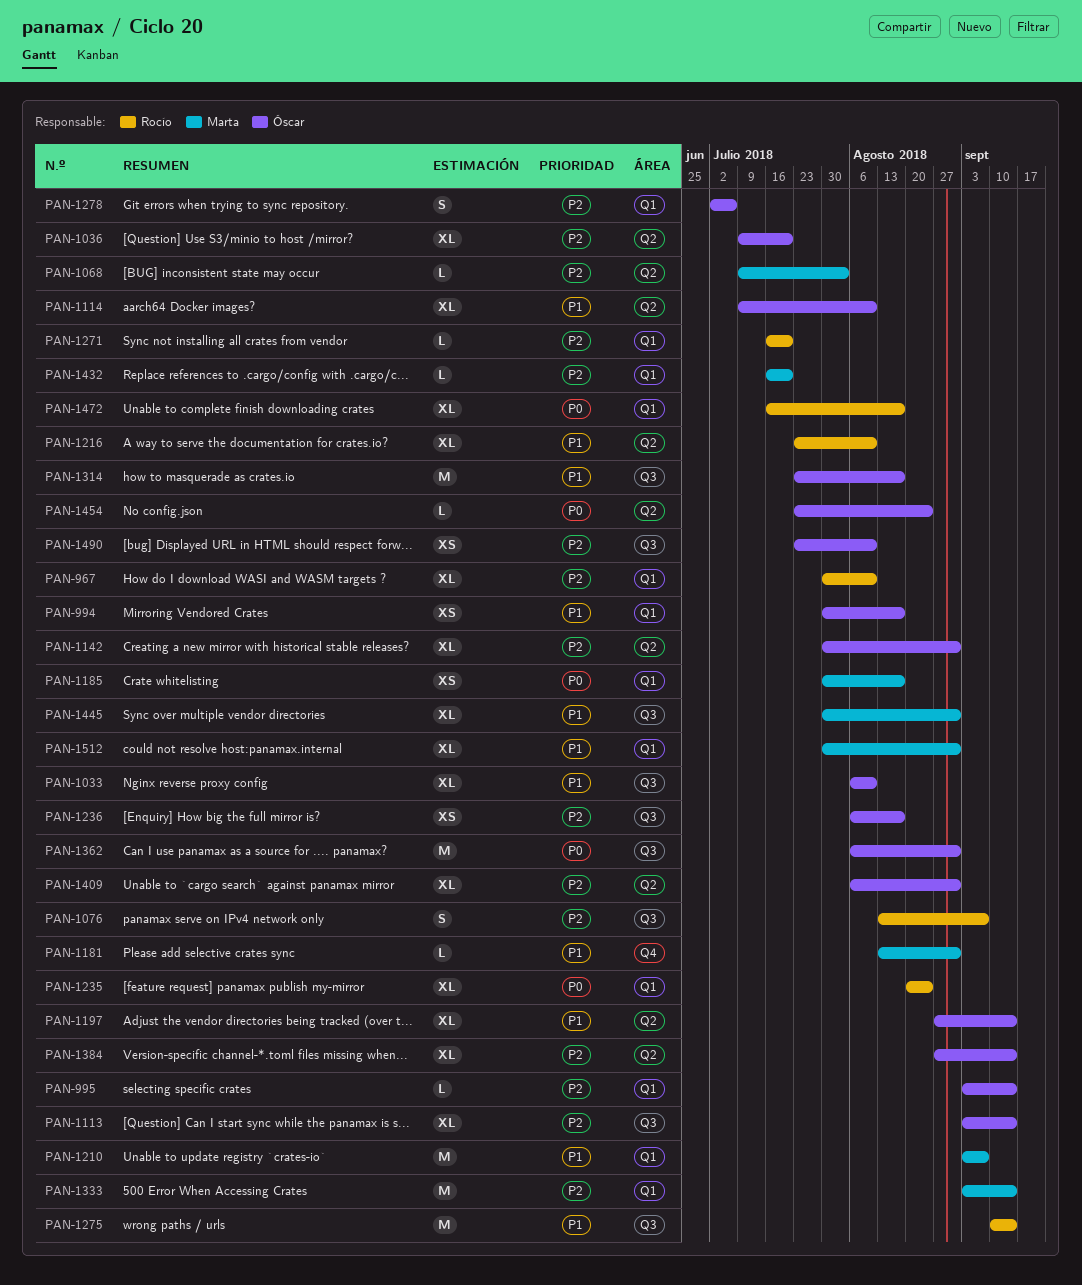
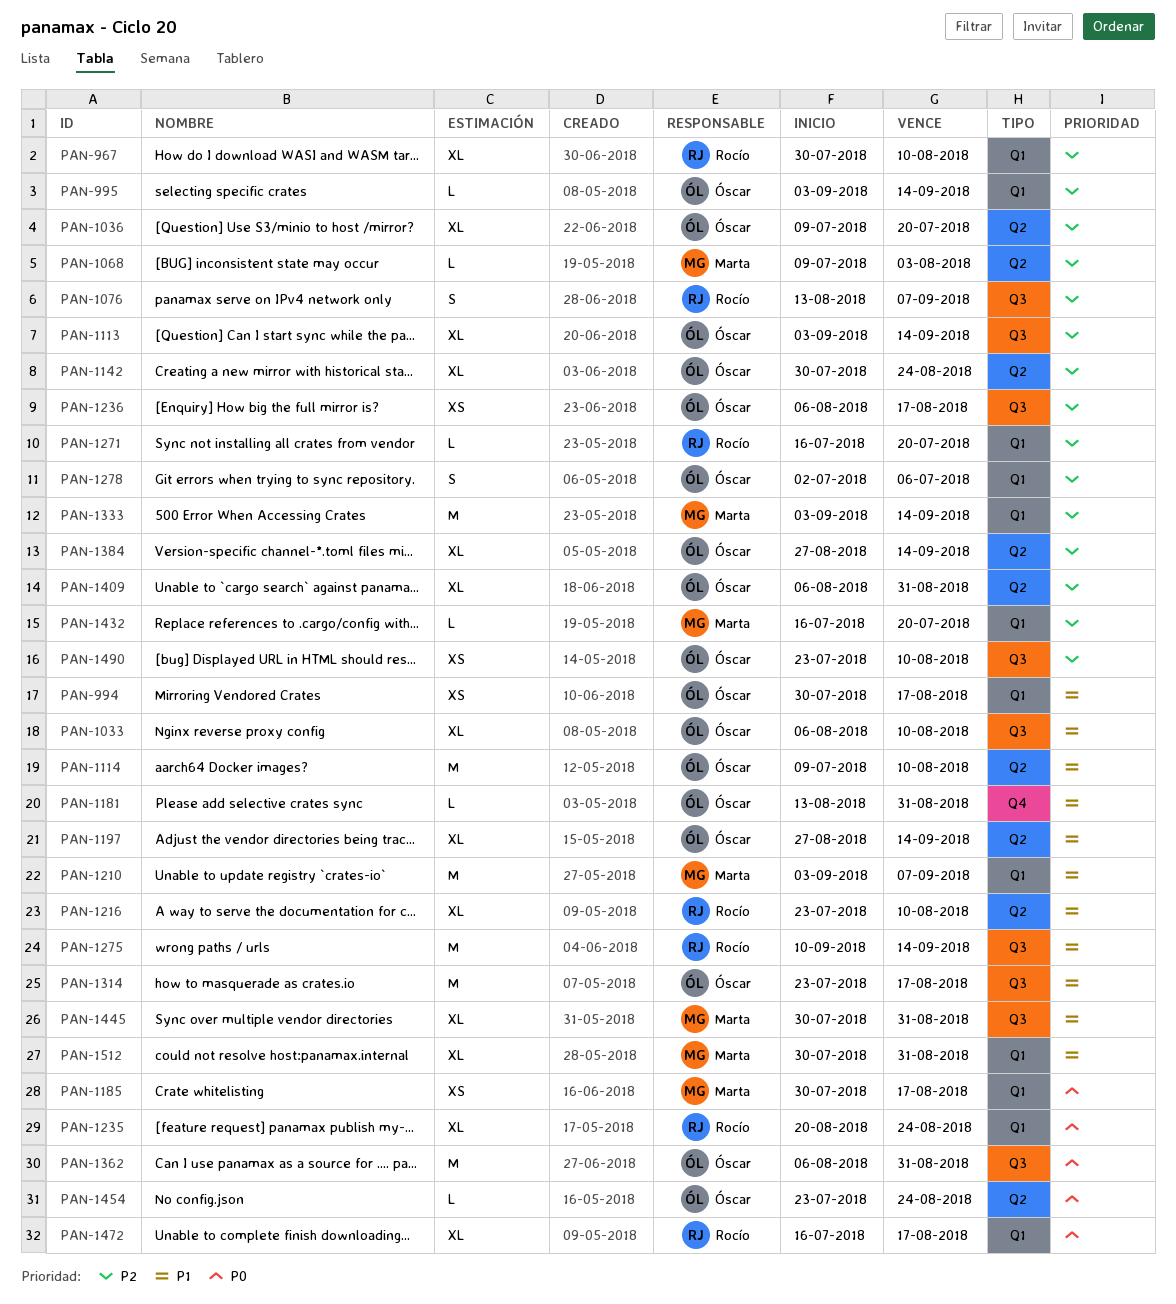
PAN-1114, estimate: XL -> M
PAN-1142, due: Aug 31 -> Aug 24
PAN-1181, owner: Marta -> Óscar

